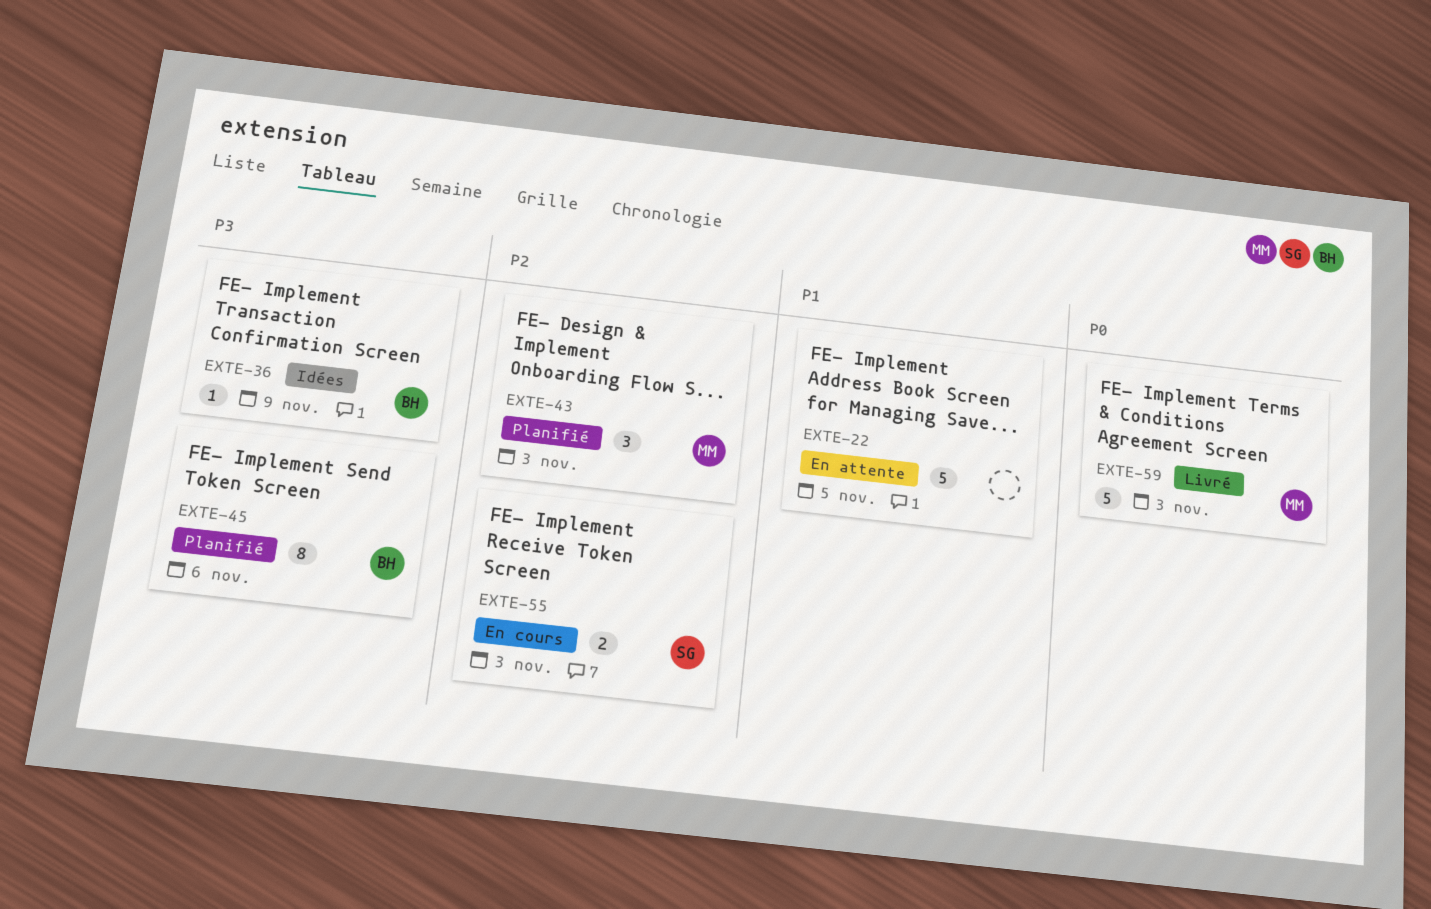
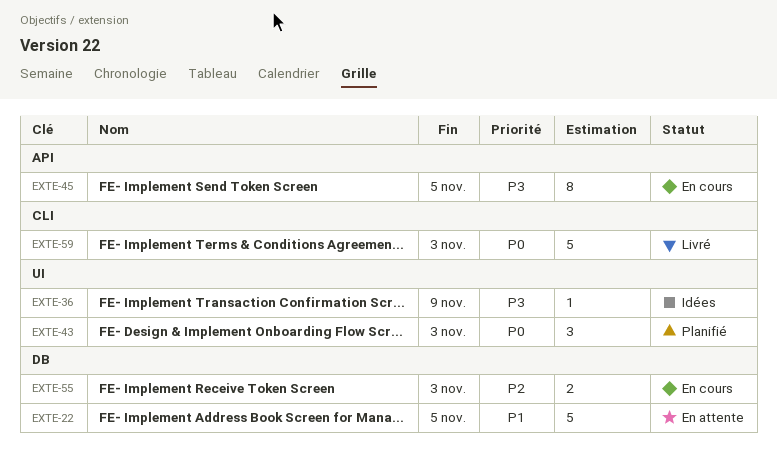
EXTE-43, priority: P2 -> P0
EXTE-45, status: Planifié -> En cours
EXTE-45, due: Nov 6 -> Nov 5

